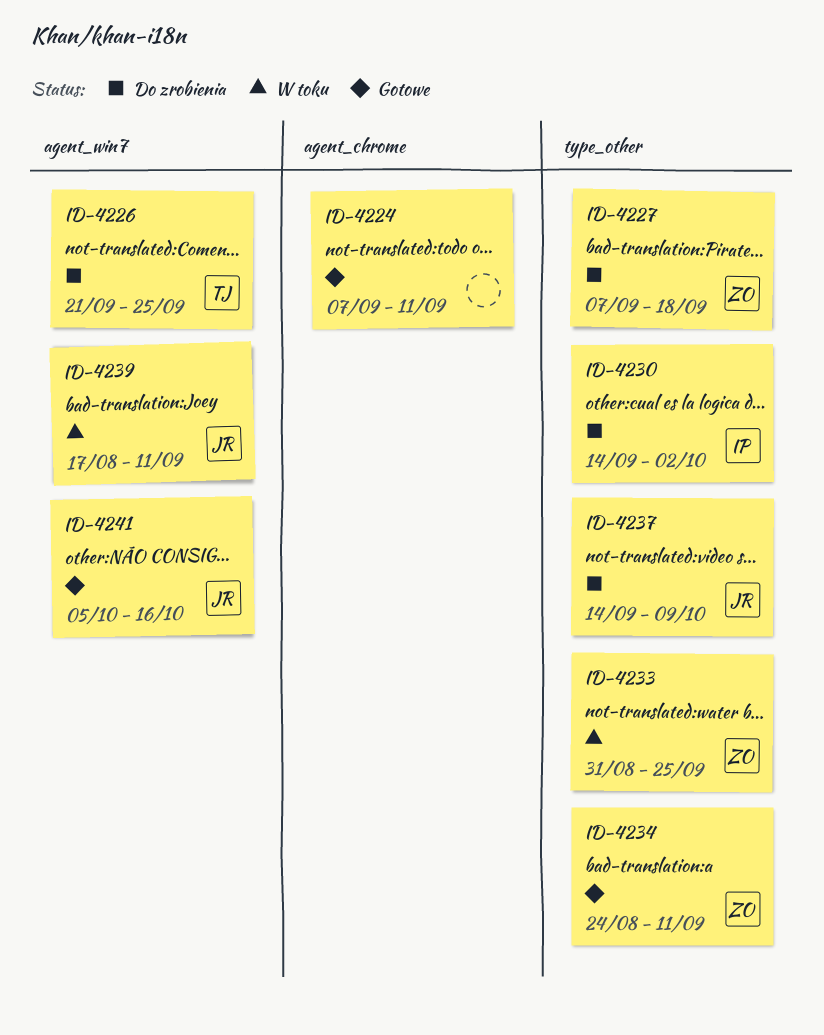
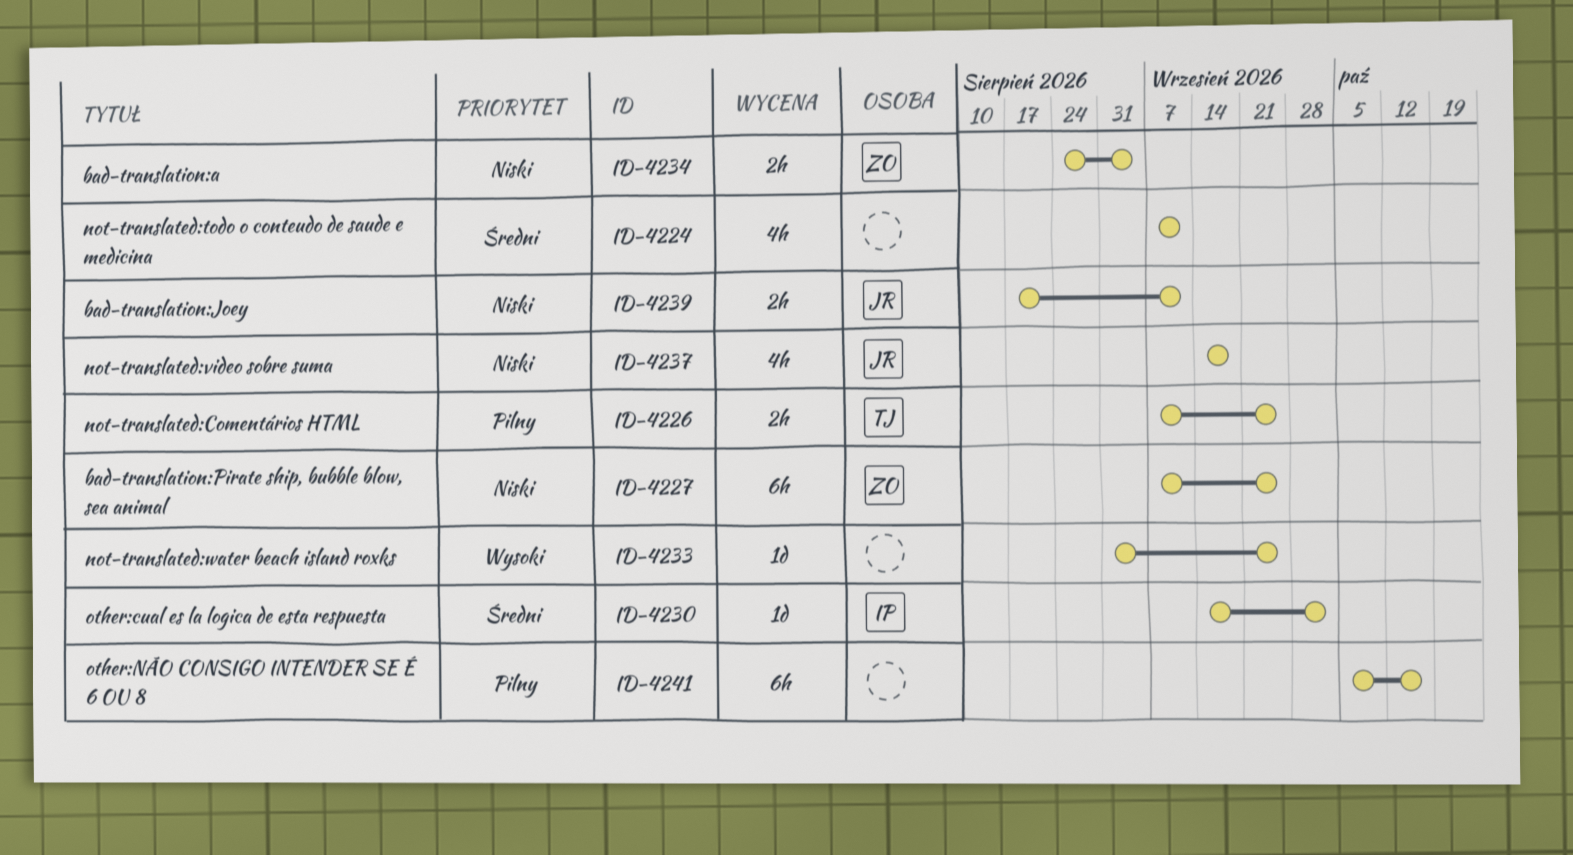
ID-4226, start: Sep 21 -> Sep 7
ID-4227, due: Sep 18 -> Sep 25
ID-4233, owner: ZO -> none
ID-4234, due: Sep 11 -> Sep 4
ID-4237, due: Oct 9 -> Sep 18
ID-4241, owner: JR -> none

